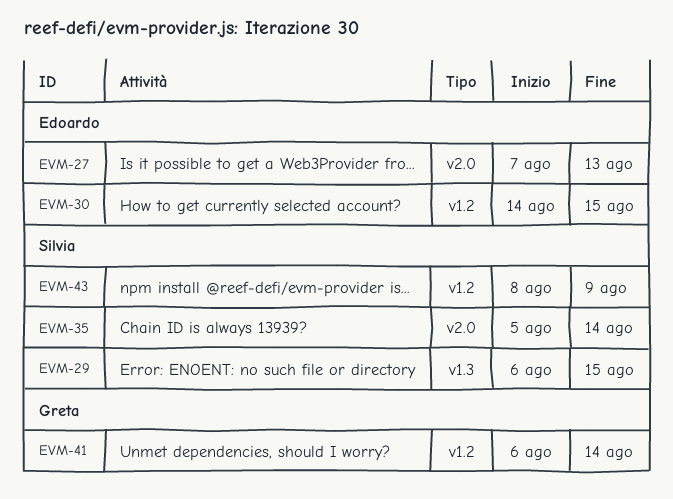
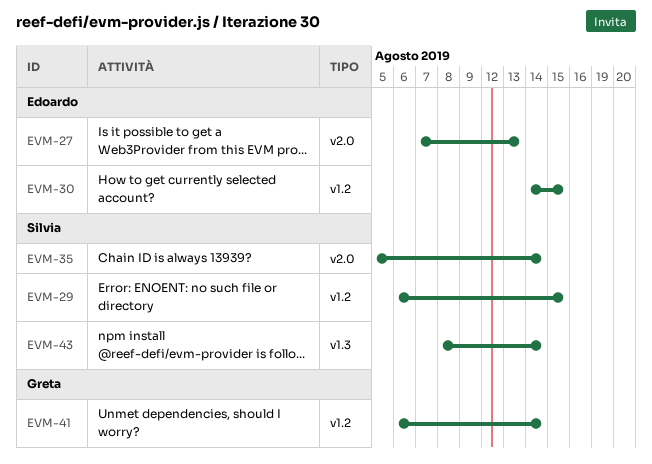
EVM-29, label: v1.3 -> v1.2
EVM-43, label: v1.2 -> v1.3
EVM-43, due: Aug 9 -> Aug 14

